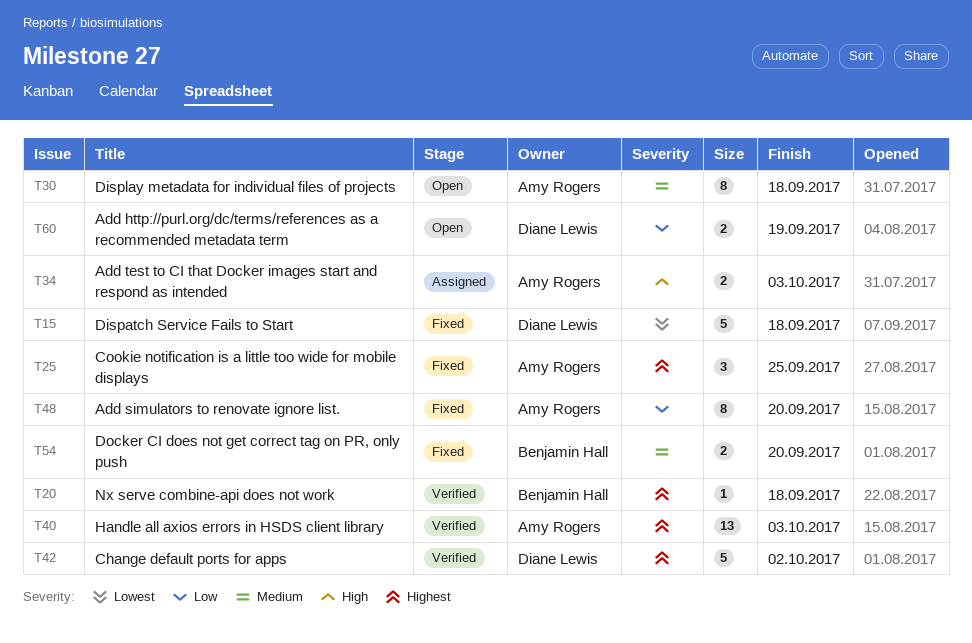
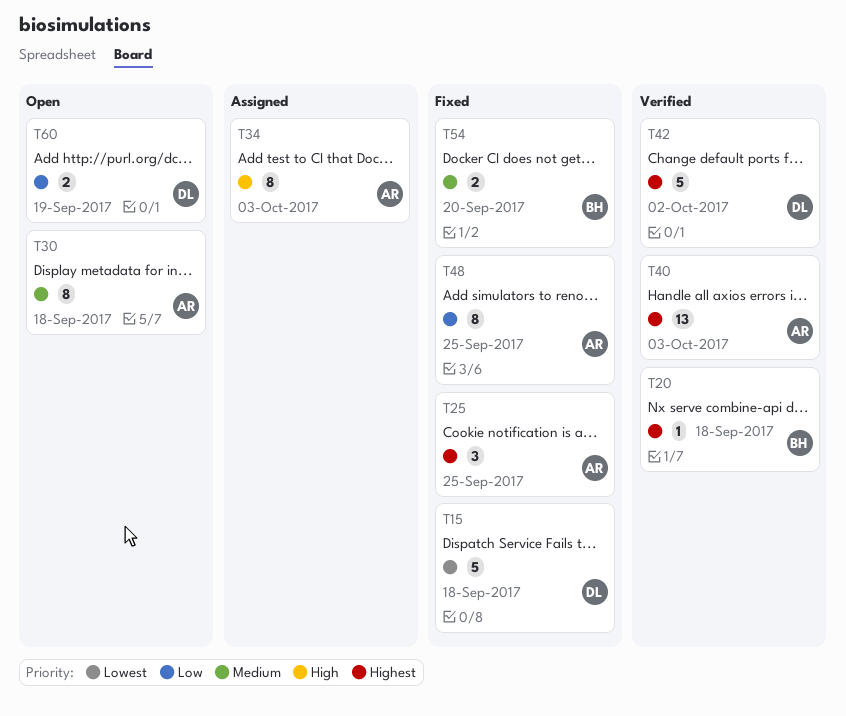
T34, estimate: 2 -> 8
T48, due: Sep 20 -> Sep 25

